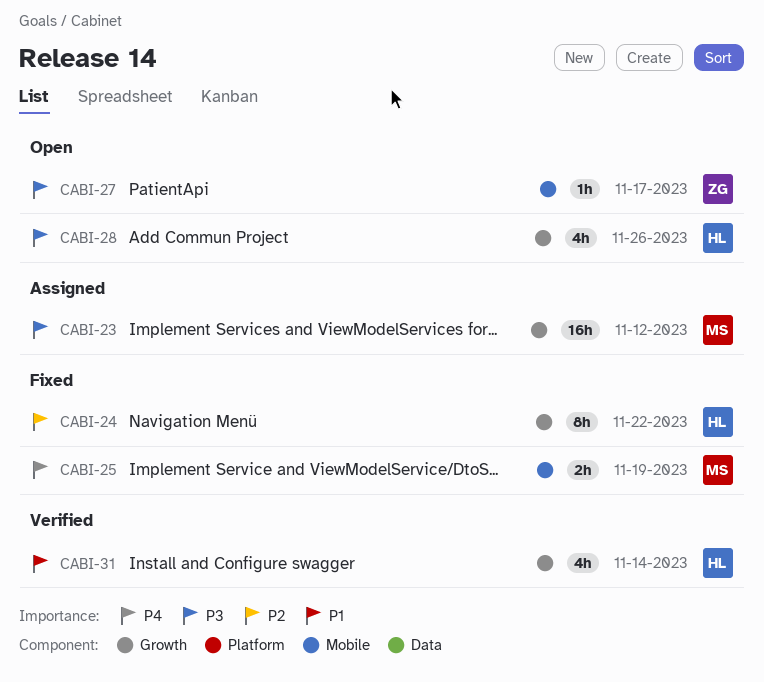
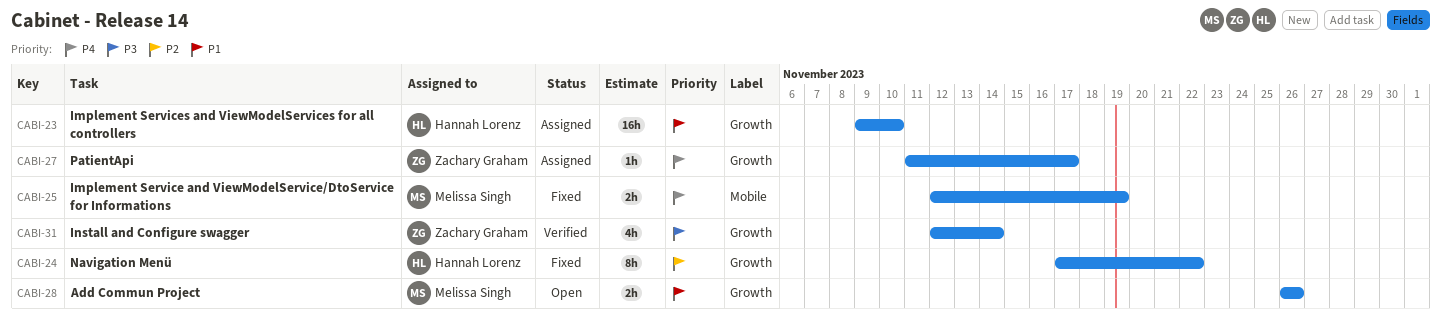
CABI-23, owner: Melissa Singh -> Hannah Lorenz
CABI-23, priority: P3 -> P1
CABI-23, due: Nov 12 -> Nov 10
CABI-27, status: Open -> Assigned
CABI-27, priority: P3 -> P4
CABI-27, label: Mobile -> Growth
CABI-28, owner: Hannah Lorenz -> Melissa Singh
CABI-28, priority: P3 -> P1
CABI-28, estimate: 4h -> 2h
CABI-31, owner: Hannah Lorenz -> Zachary Graham
CABI-31, priority: P1 -> P3

